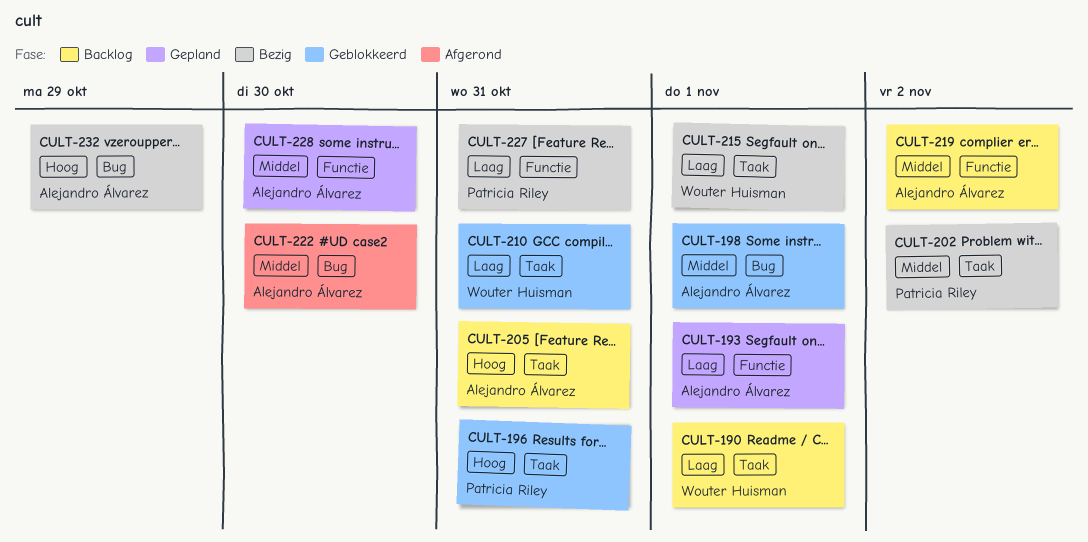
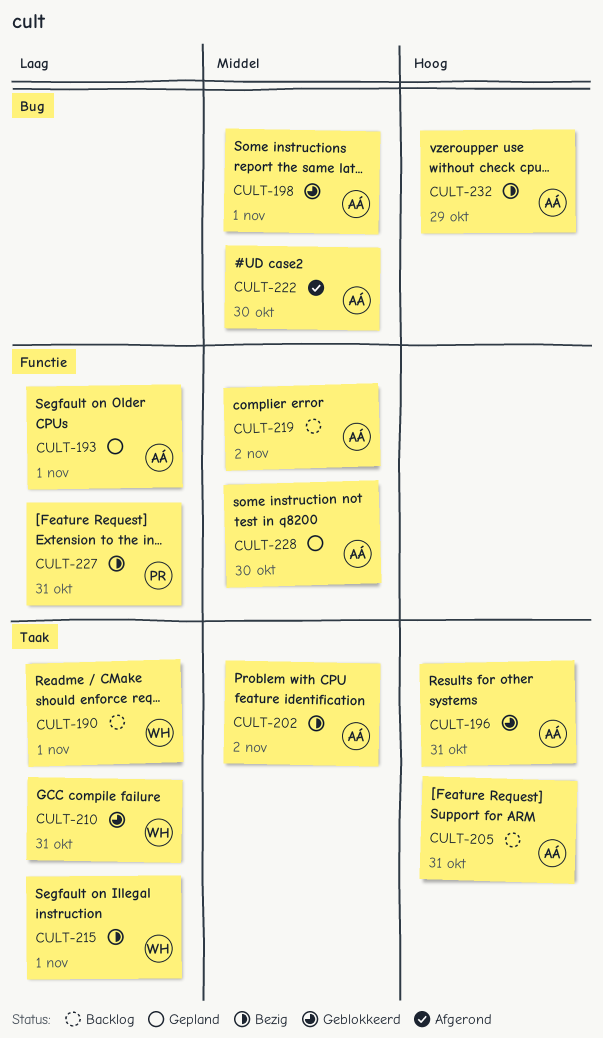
CULT-196, owner: Patricia Riley -> Alejandro Álvarez
CULT-202, owner: Patricia Riley -> Alejandro Álvarez

